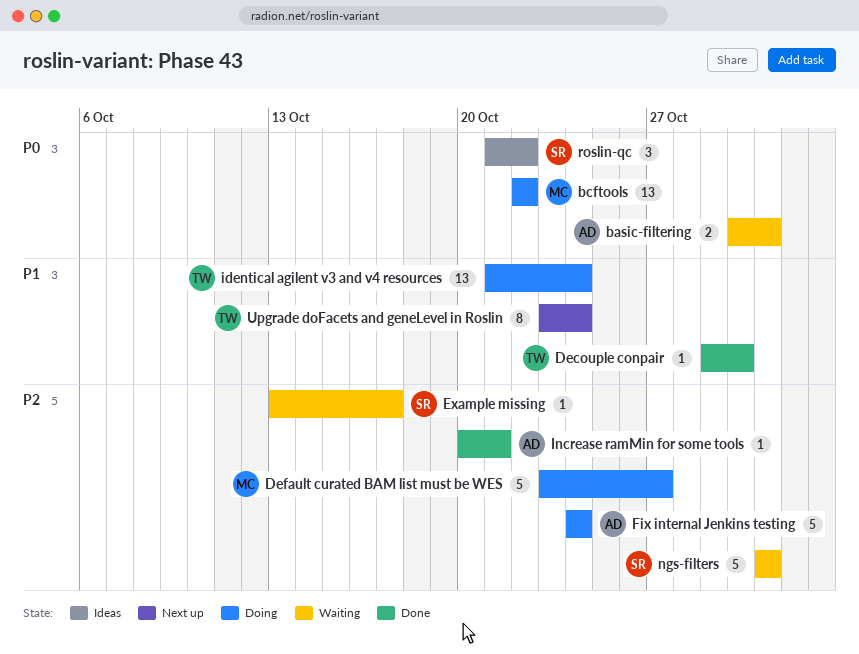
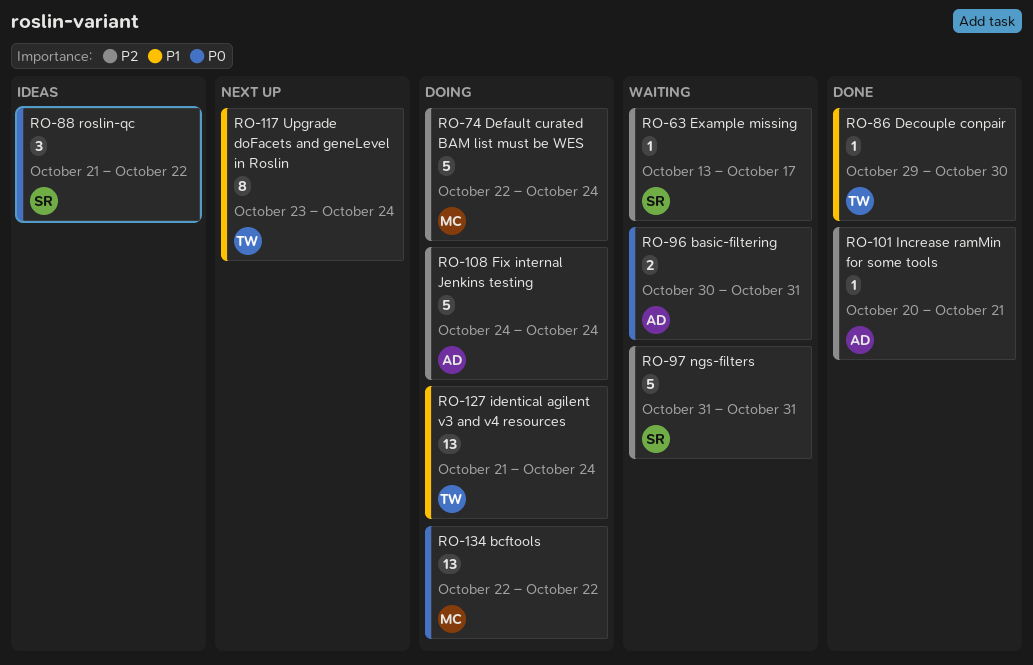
Default curated BAM list must be WES, start: Oct 23 -> Oct 22
Default curated BAM list must be WES, due: Oct 27 -> Oct 24

